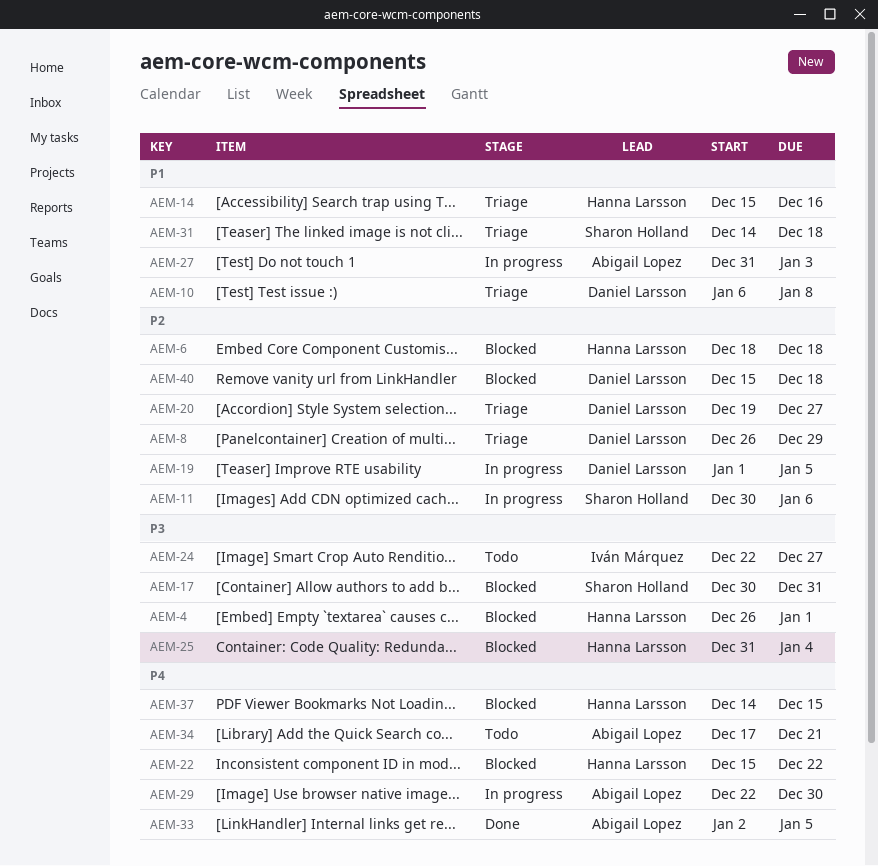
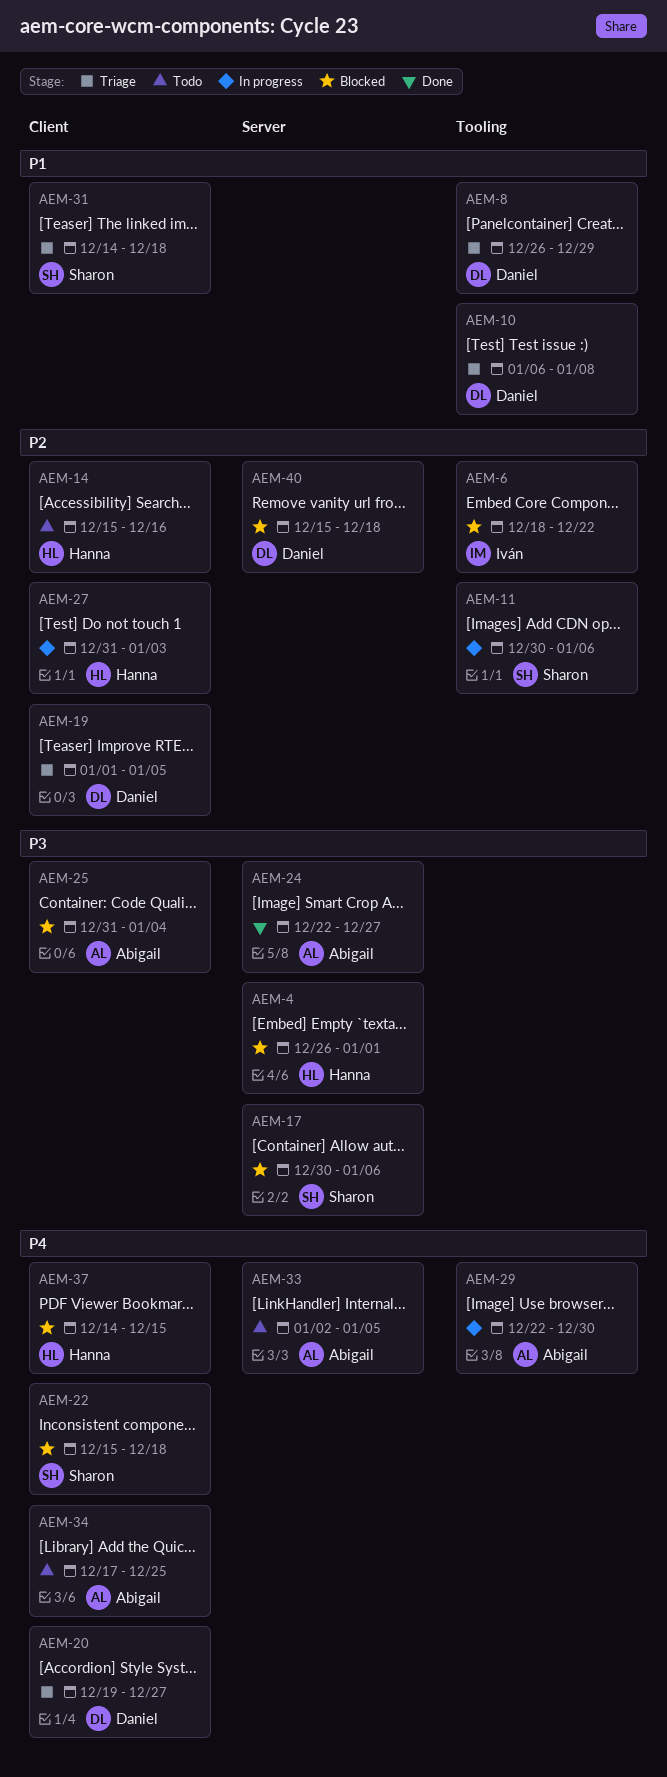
AEM-6, owner: Hanna Larsson -> Iván Márquez
AEM-6, due: Dec 18 -> Dec 22
AEM-8, priority: P2 -> P1
AEM-14, status: Triage -> Todo
AEM-14, priority: P1 -> P2
AEM-17, due: Dec 31 -> Jan 6
AEM-19, status: In progress -> Triage
AEM-20, priority: P2 -> P4
AEM-22, owner: Hanna Larsson -> Sharon Holland
AEM-22, due: Dec 22 -> Dec 18
AEM-24, status: Todo -> Done
AEM-24, owner: Iván Márquez -> Abigail Lopez
AEM-25, owner: Hanna Larsson -> Abigail Lopez
AEM-27, owner: Abigail Lopez -> Hanna Larsson
AEM-27, priority: P1 -> P2
AEM-33, status: Done -> Todo
AEM-34, due: Dec 21 -> Dec 25

